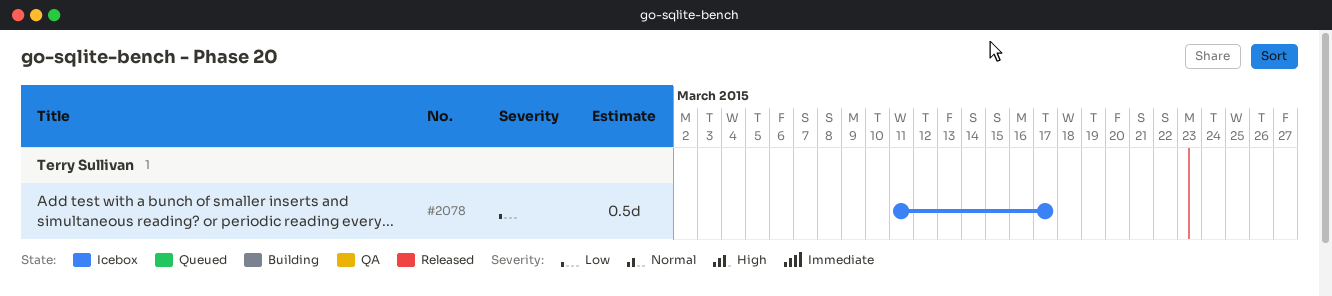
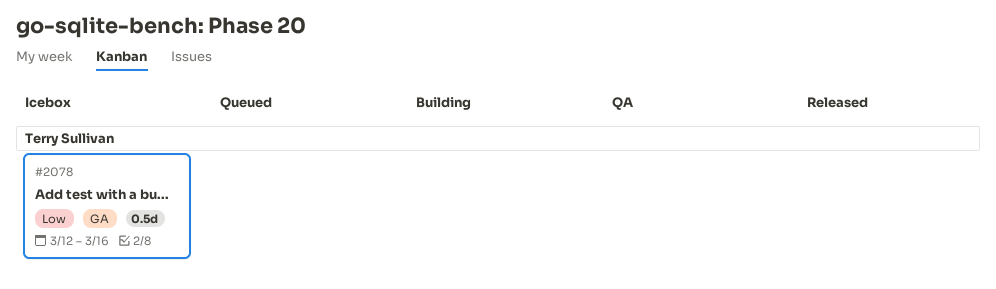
#2078, start: Mar 11 -> Mar 12
#2078, due: Mar 17 -> Mar 16

